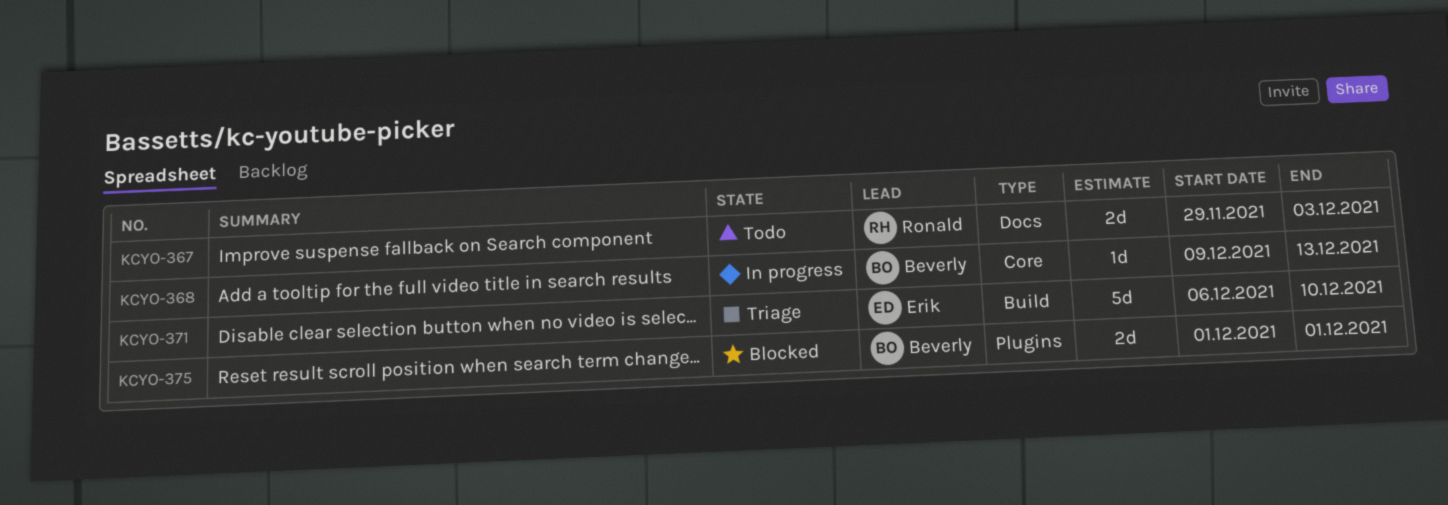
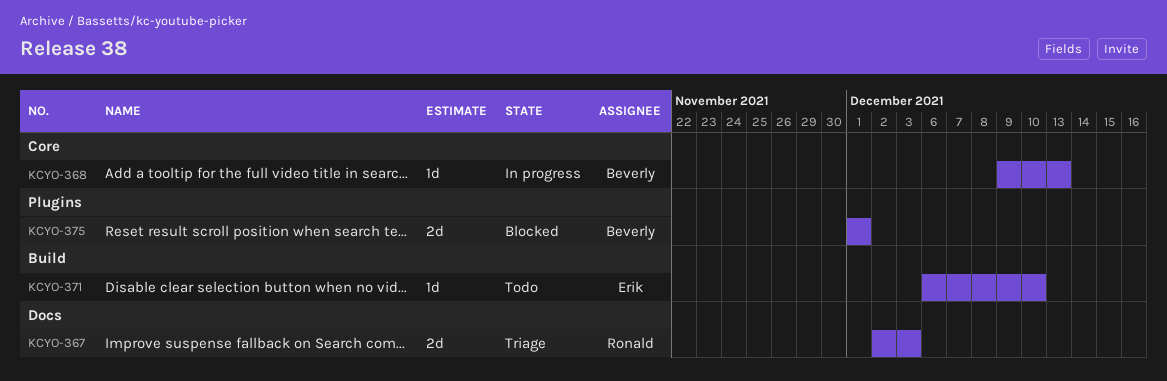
KCYO-367, status: Todo -> Triage
KCYO-367, start: Nov 29 -> Dec 2
KCYO-371, status: Triage -> Todo
KCYO-371, estimate: 5d -> 1d

